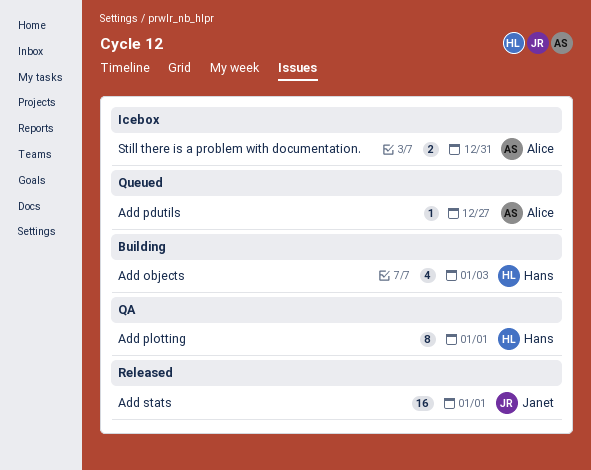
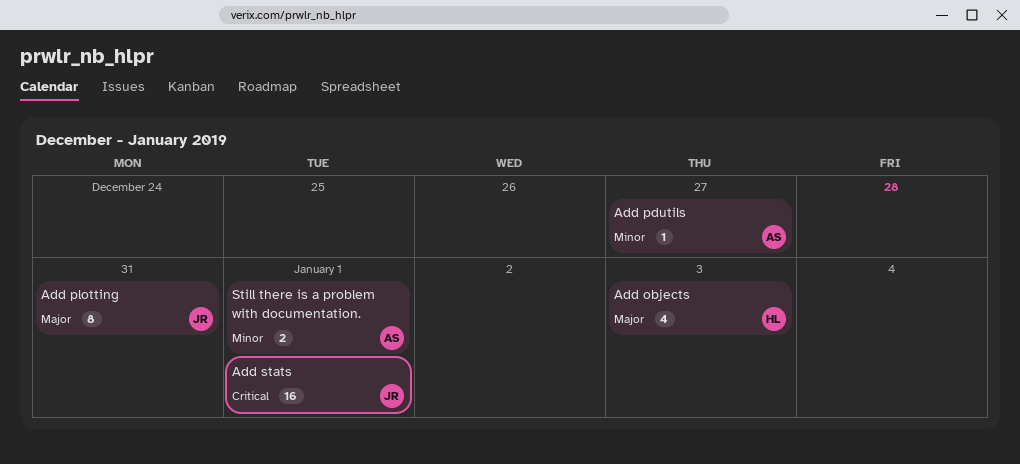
Add plotting, owner: Hans -> Janet
Add plotting, due: Jan 1 -> Dec 31
Still there is a problem with documentation., due: Dec 31 -> Jan 1

